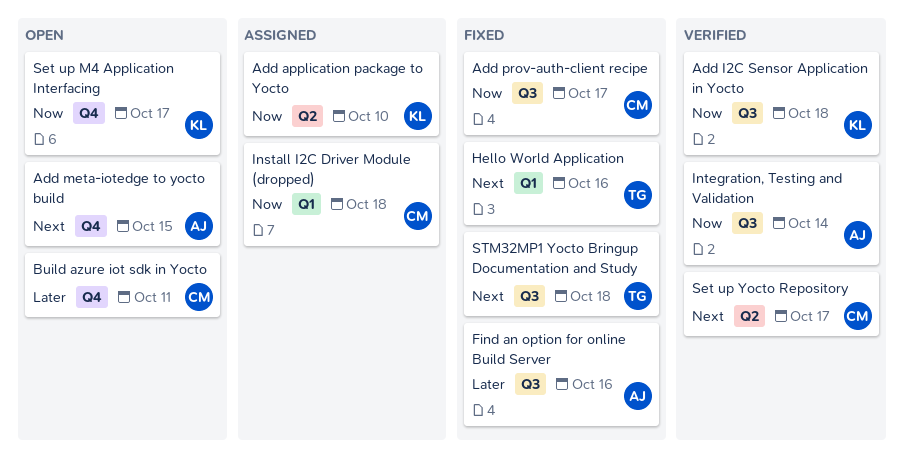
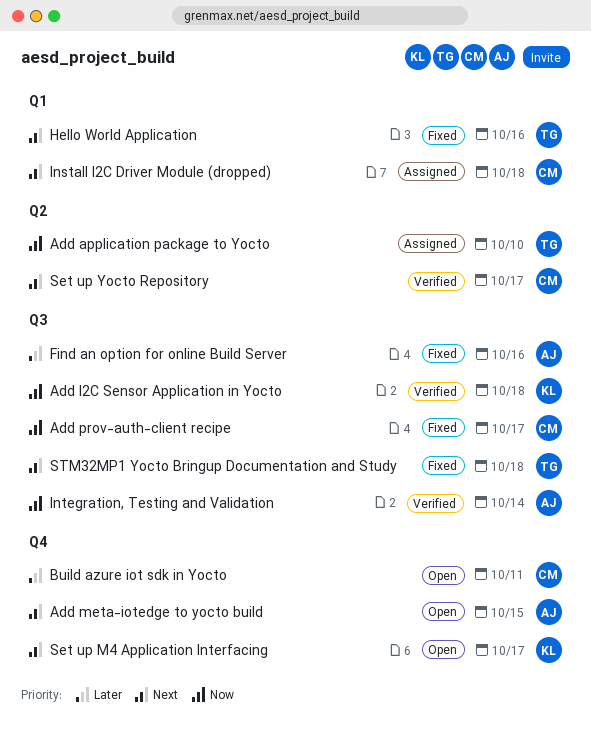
Add application package to Yocto, owner: KL -> TG
Install I2C Driver Module (dropped), priority: Now -> Next
Set up M4 Application Interfacing, priority: Now -> Next

